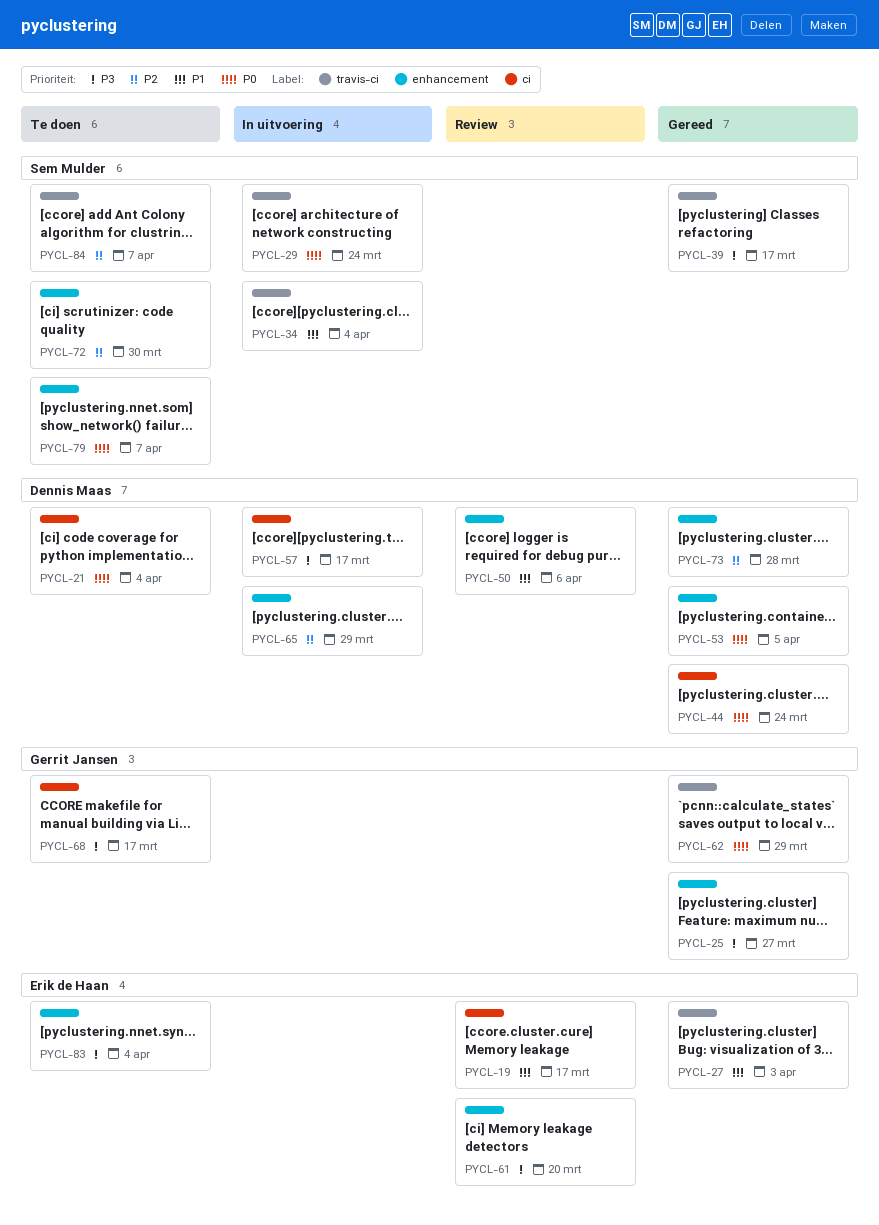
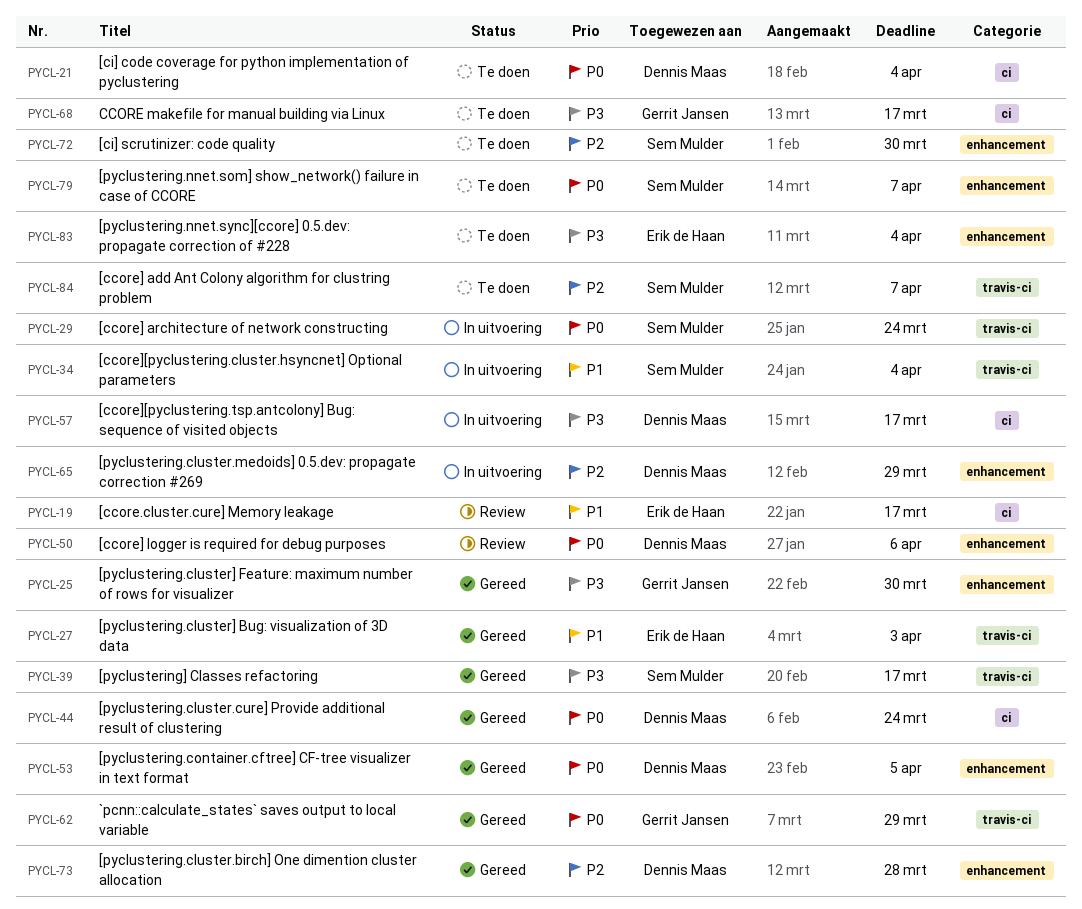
PYCL-25, due: Mar 27 -> Mar 30
PYCL-50, priority: P1 -> P0
PYCL-61: present -> none

